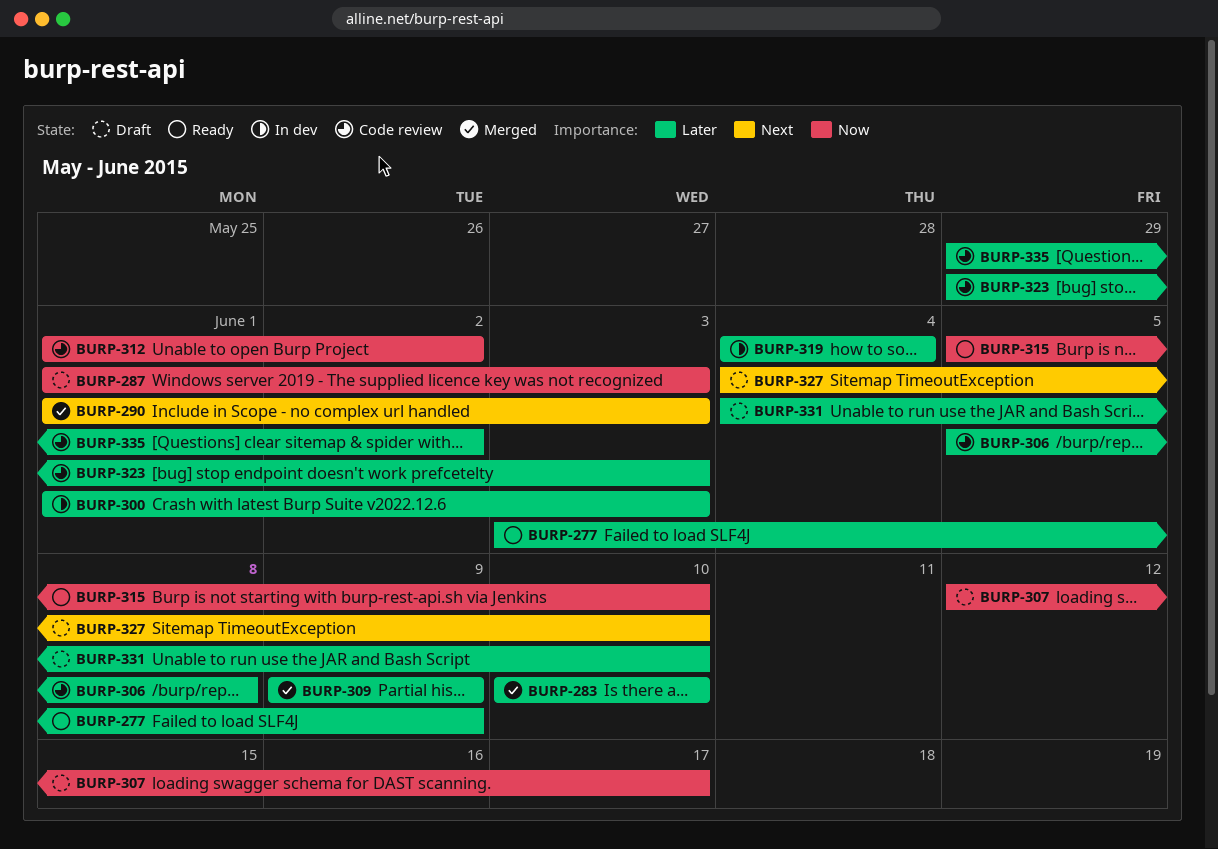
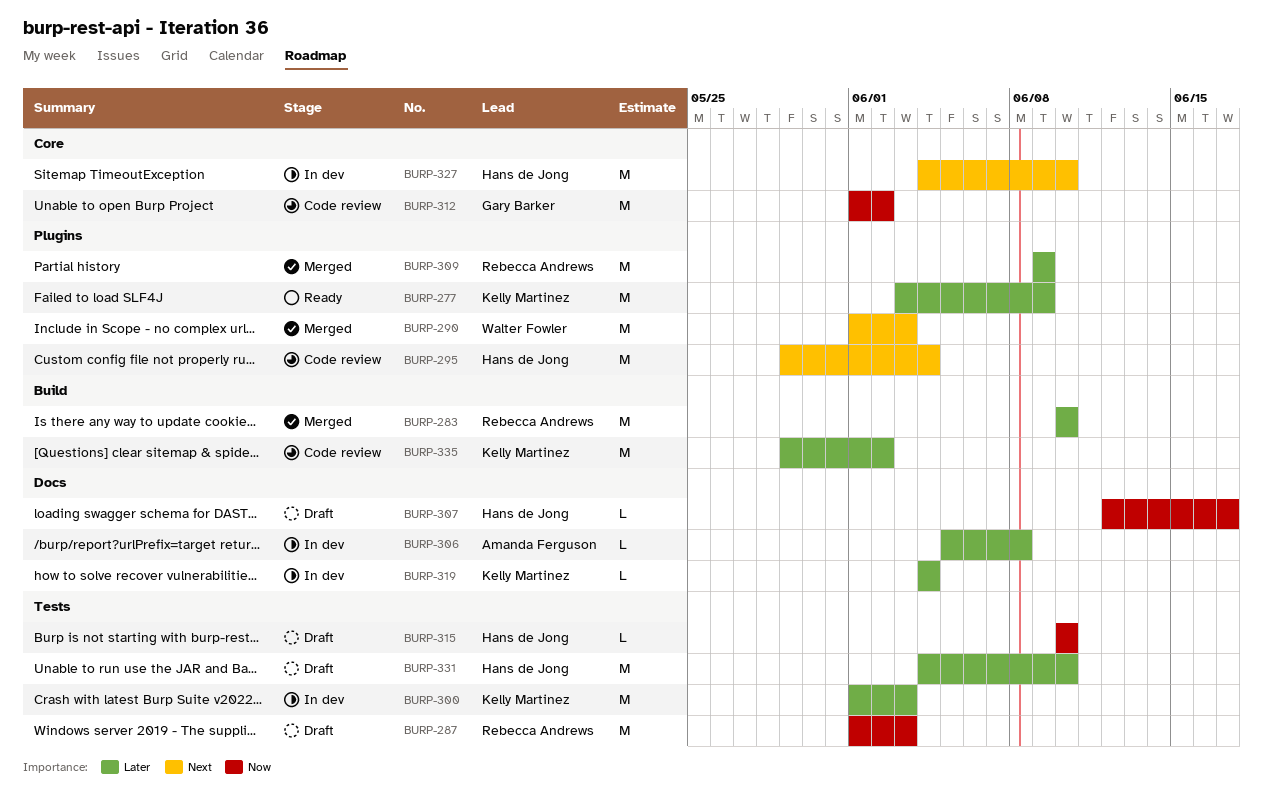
BURP-295: none -> present
BURP-306, status: Code review -> In dev
BURP-315, status: Ready -> Draft
BURP-315, start: Jun 5 -> Jun 10
BURP-323: present -> none
BURP-327, status: Draft -> In dev

